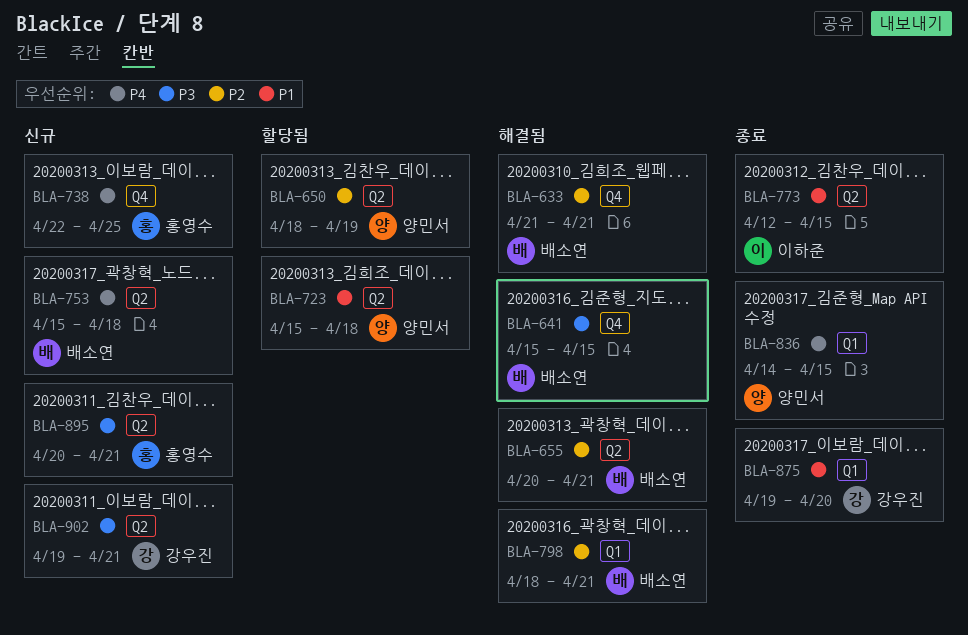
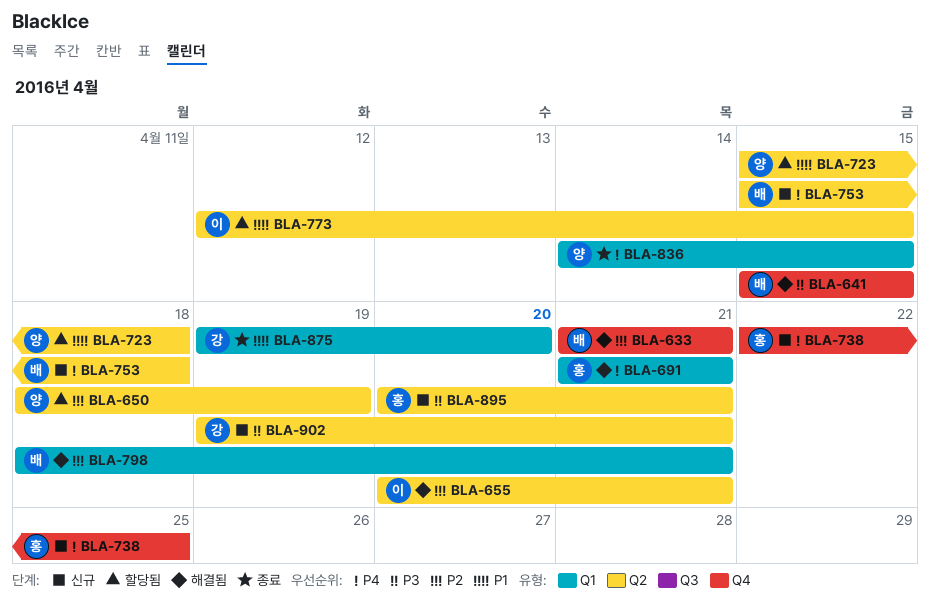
BLA-655, owner: 배소연 -> 이하준
BLA-691: none -> present
BLA-773, status: 종료 -> 할당됨

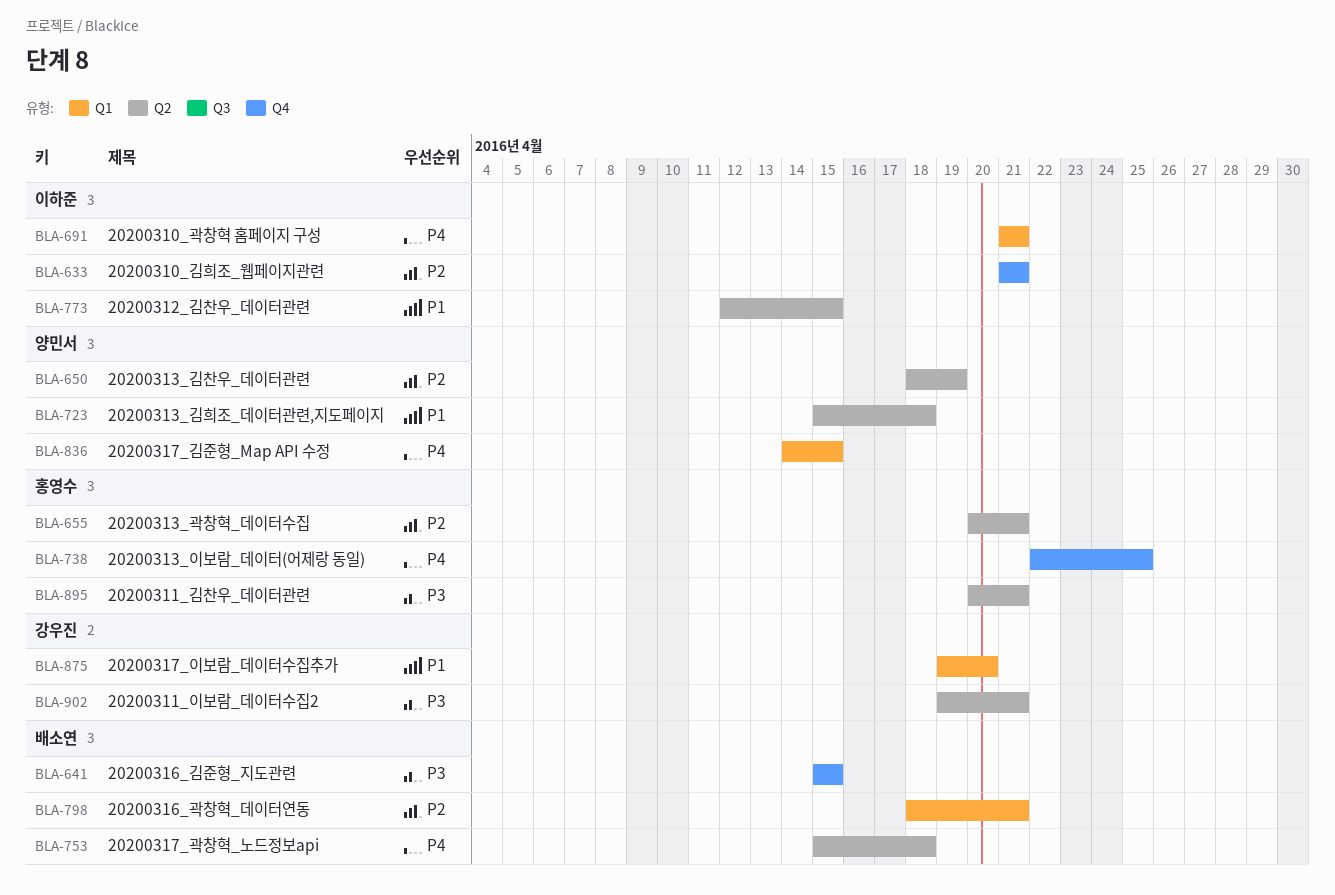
BLA-633, owner: 배소연 -> 이하준
BLA-655, owner: 이하준 -> 홍영수
BLA-691, owner: 홍영수 -> 이하준

